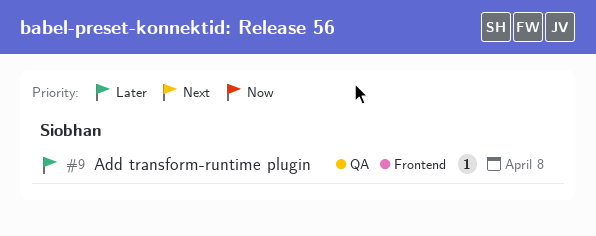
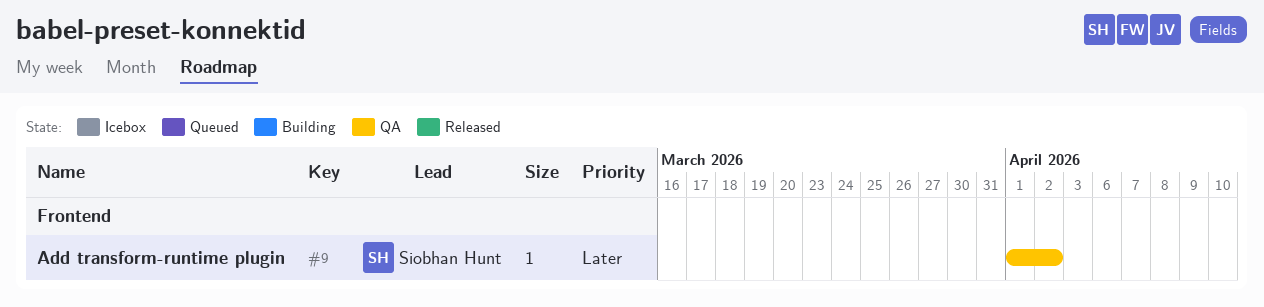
#9, due: Apr 8 -> Apr 2

